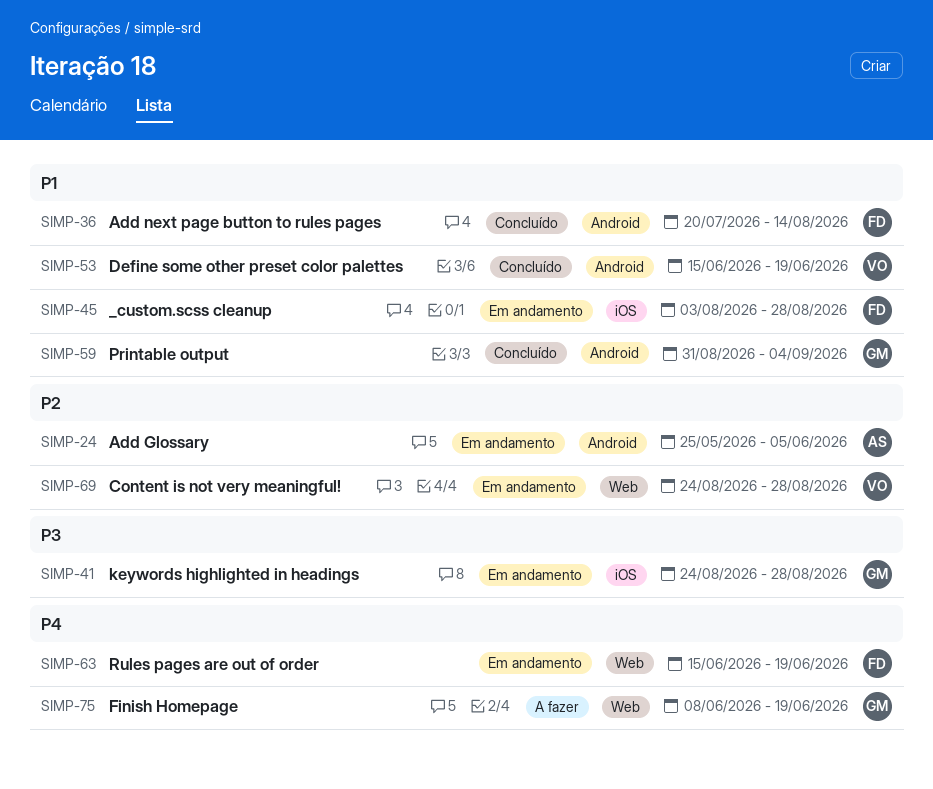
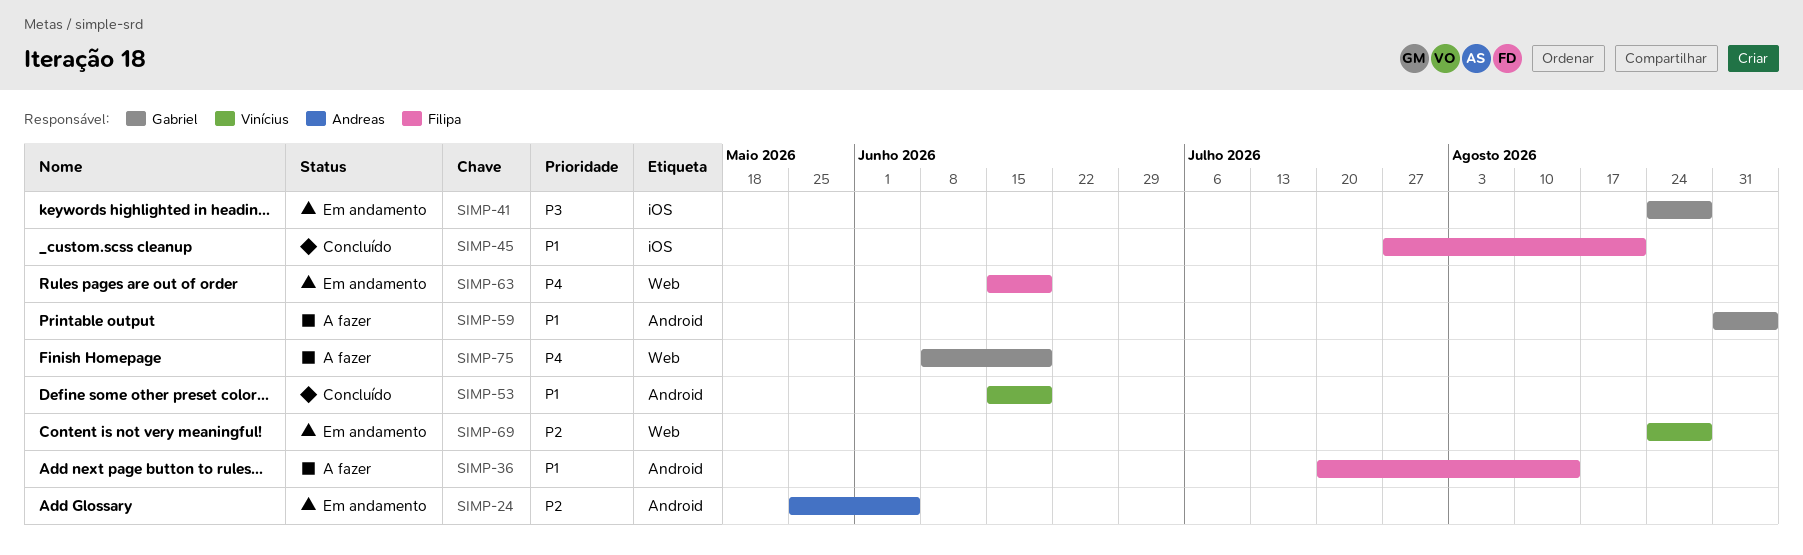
SIMP-36, status: Concluído -> A fazer
SIMP-45, status: Em andamento -> Concluído
SIMP-45, start: Aug 3 -> Jul 27
SIMP-45, due: Aug 28 -> Aug 21
SIMP-59, status: Concluído -> A fazer

